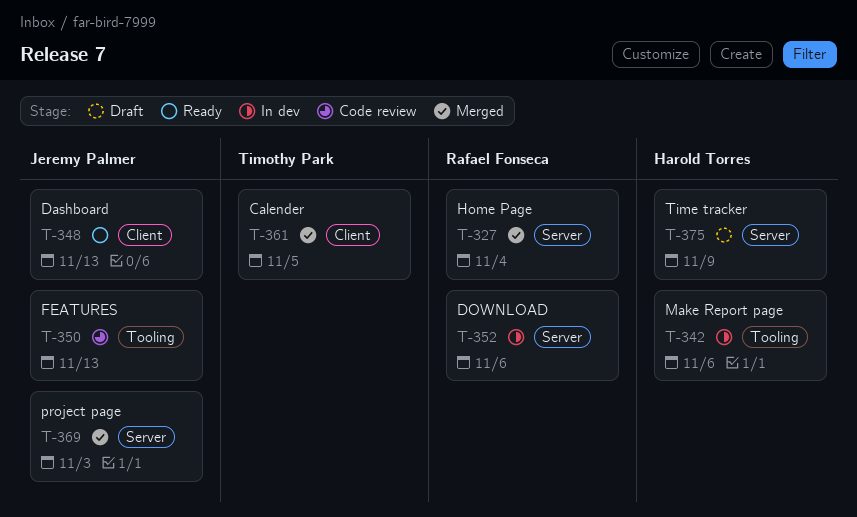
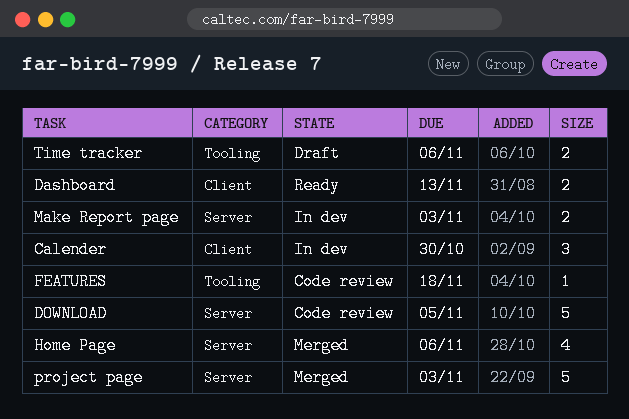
Calender, status: Merged -> In dev
Calender, due: Nov 5 -> Oct 30
DOWNLOAD, status: In dev -> Code review
DOWNLOAD, due: Nov 6 -> Nov 5
FEATURES, due: Nov 13 -> Nov 18
Home Page, due: Nov 4 -> Nov 6
Make Report page, label: Tooling -> Server
Make Report page, due: Nov 6 -> Nov 3
Time tracker, label: Server -> Tooling
Time tracker, due: Nov 9 -> Nov 6

